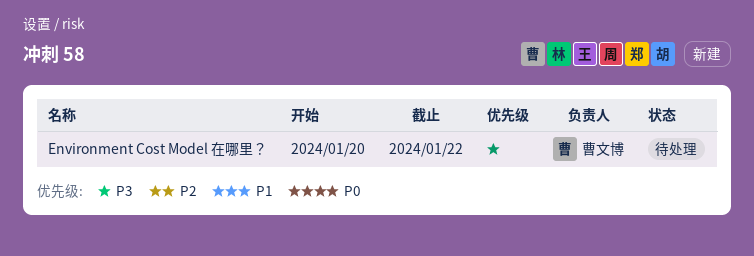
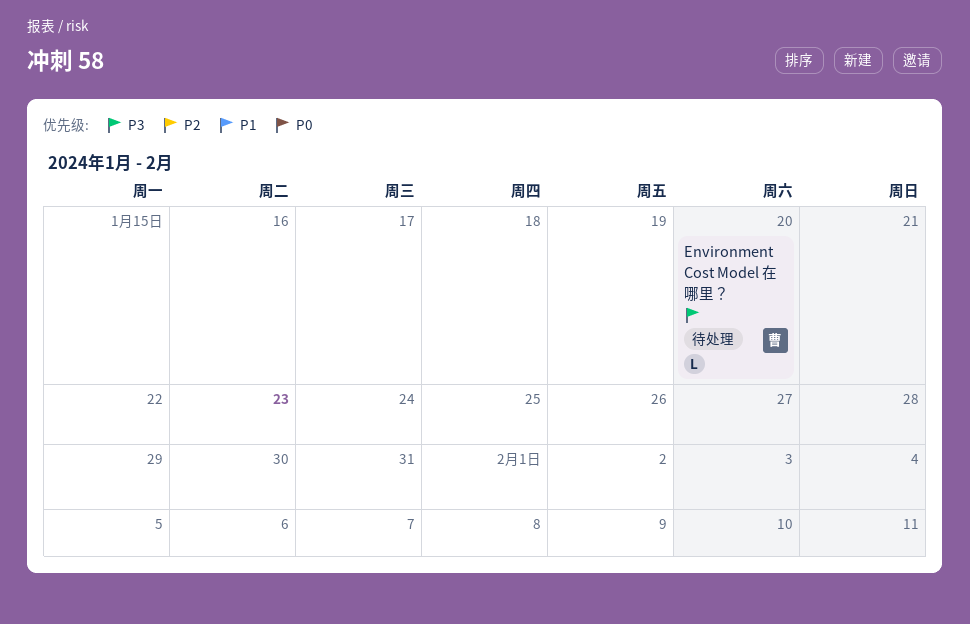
Environment Cost Model 在哪里？, due: Jan 22 -> Jan 20

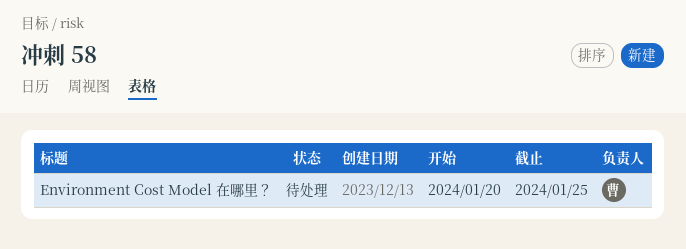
Environment Cost Model 在哪里？, due: Jan 20 -> Jan 25

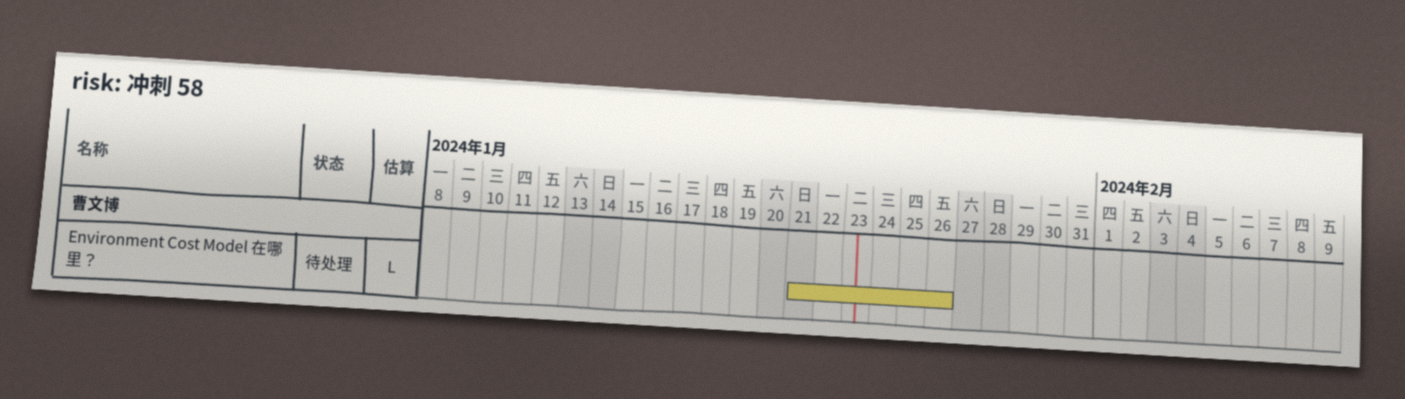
Environment Cost Model 在哪里？, start: Jan 20 -> Jan 21
Environment Cost Model 在哪里？, due: Jan 25 -> Jan 26

